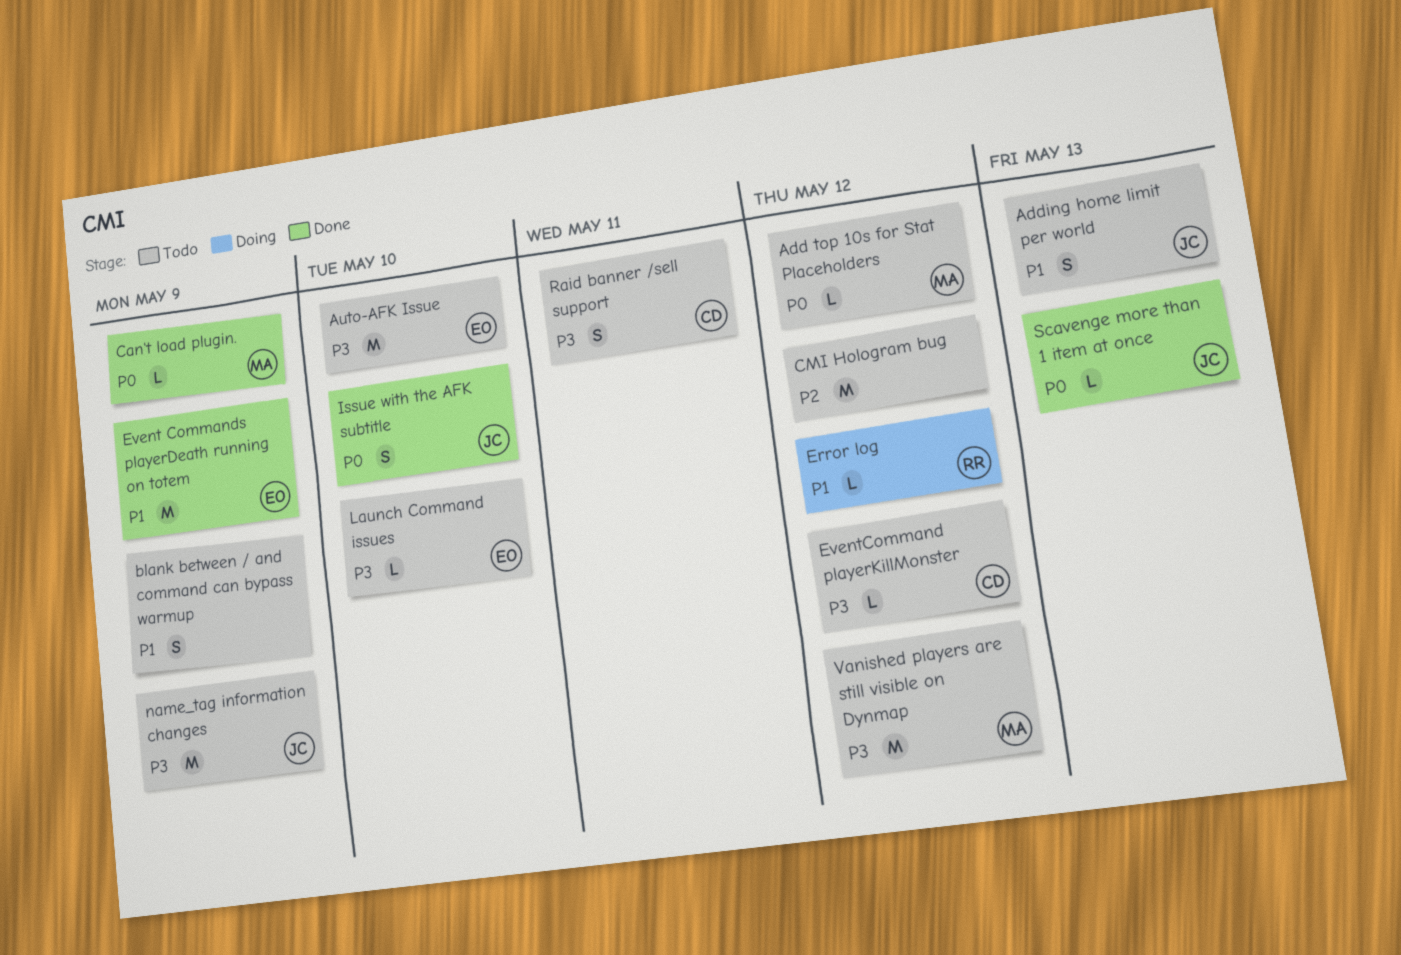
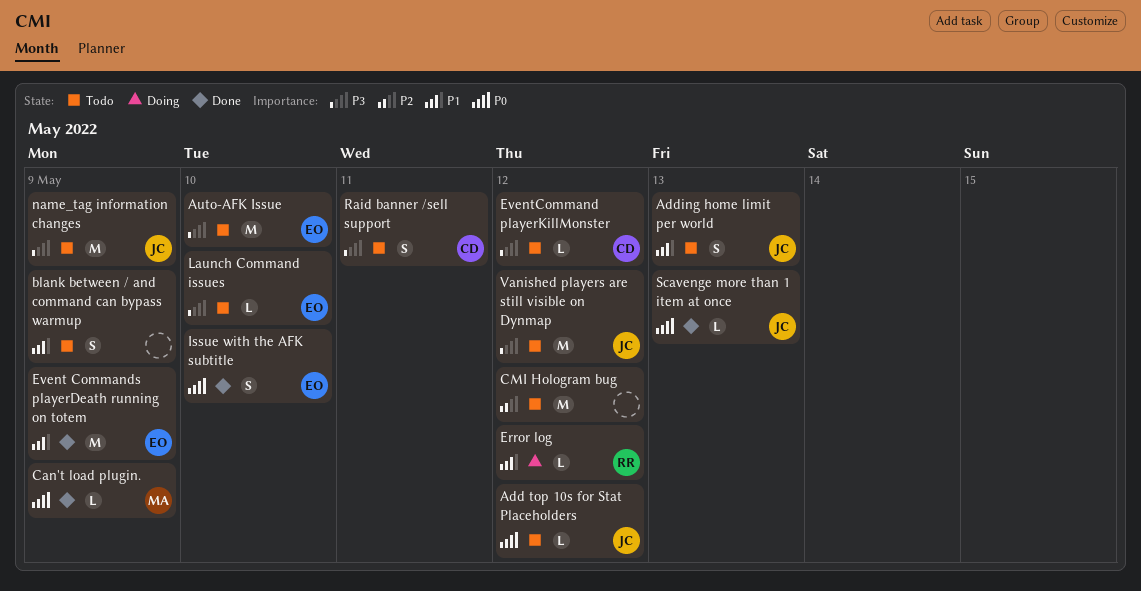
Add top 10s for Stat Placeholders, owner: MA -> JC
Issue with the AFK subtitle, owner: JC -> EO
Vanished players are still visible on Dynmap, owner: MA -> JC

